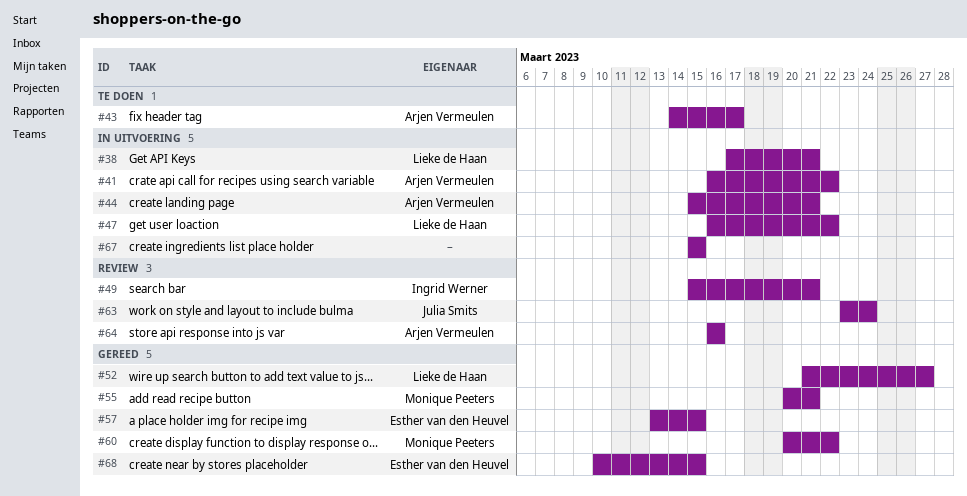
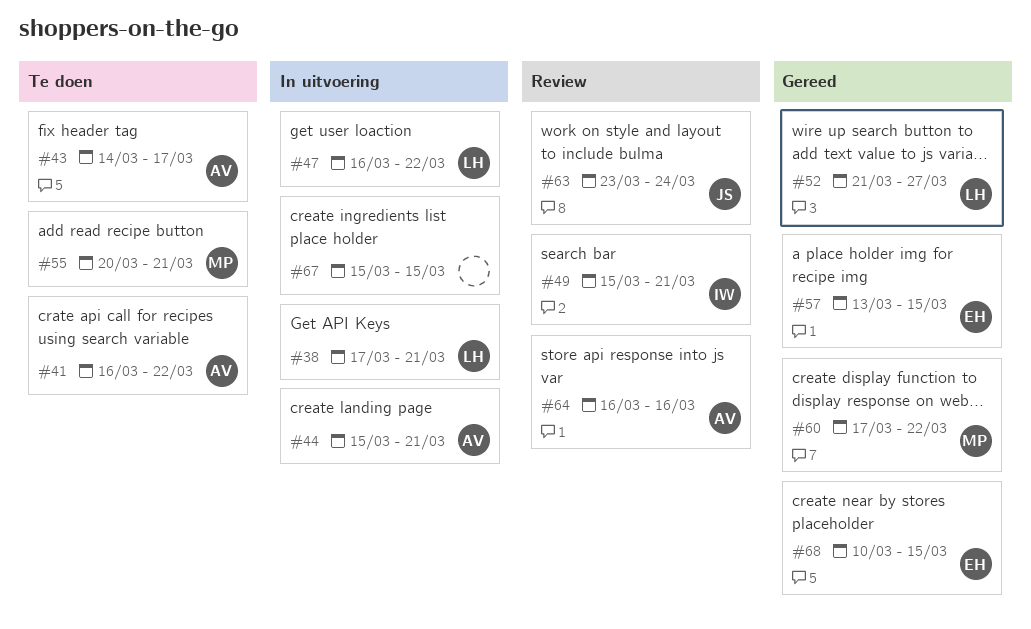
#41, status: In uitvoering -> Te doen
#55, status: Gereed -> Te doen
#60, start: Mar 20 -> Mar 17

